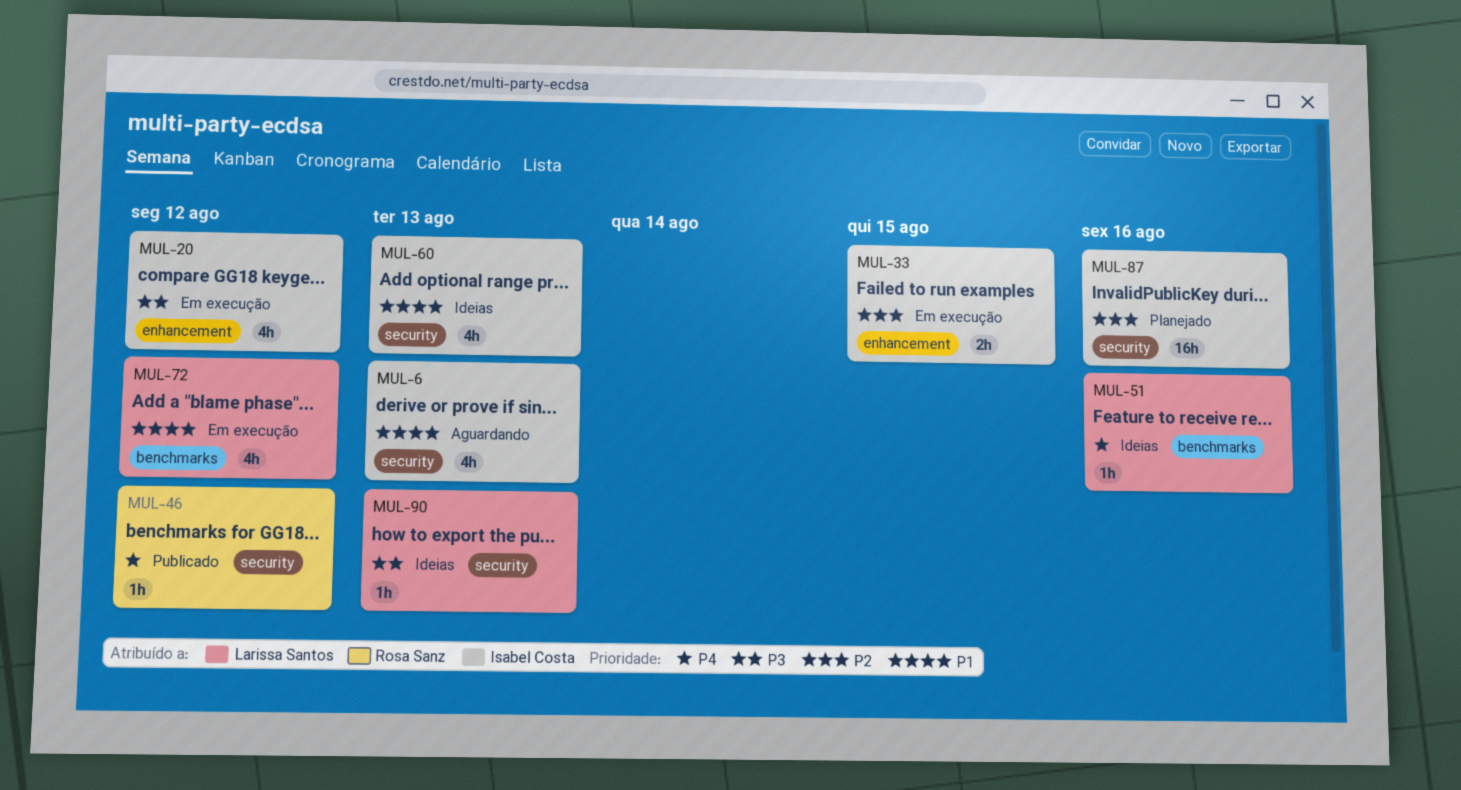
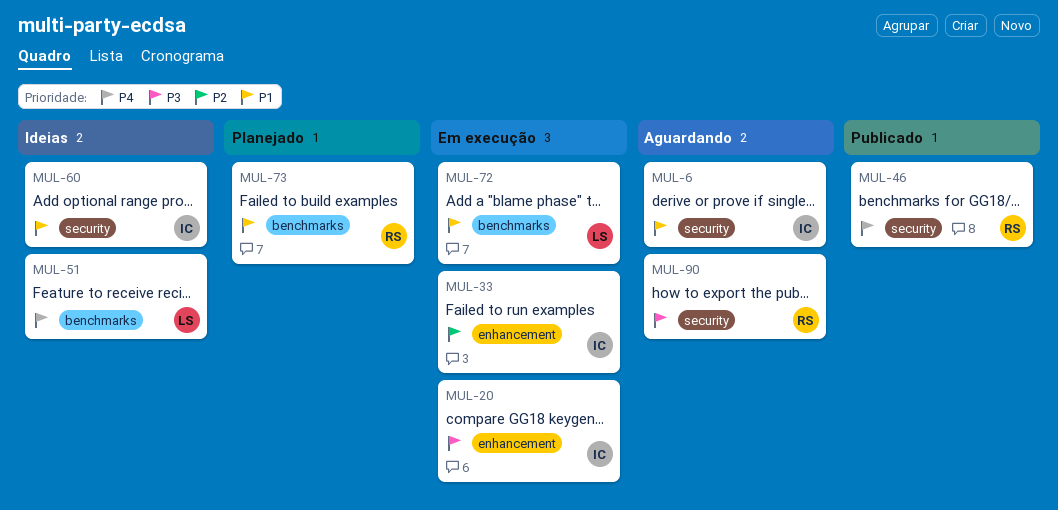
MUL-73: none -> present
MUL-87: present -> none
MUL-90, status: Ideias -> Aguardando
MUL-90, owner: Larissa Santos -> Rosa Sanz

